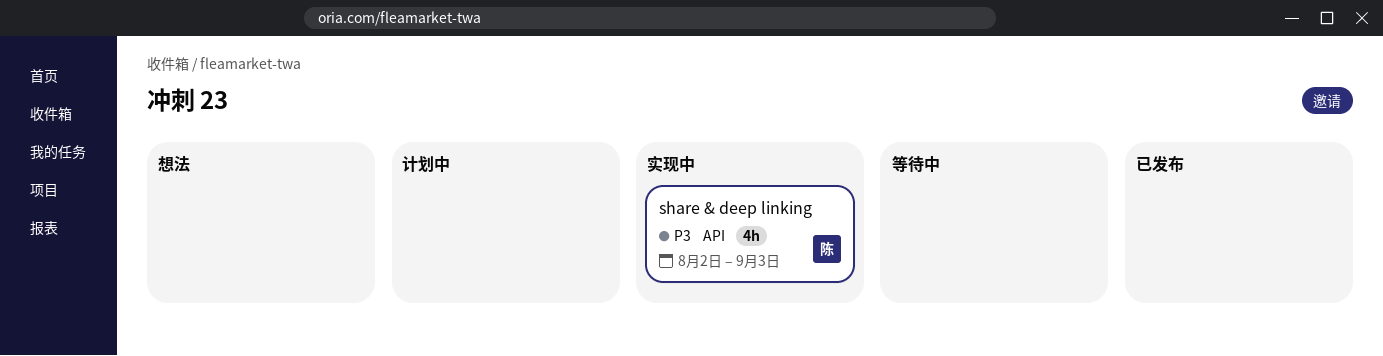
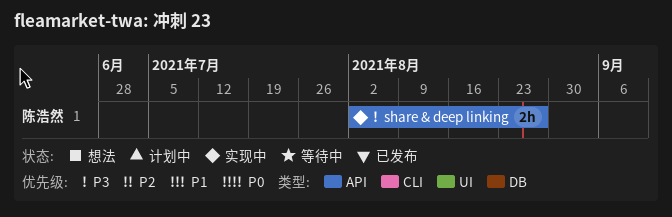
share & deep linking, estimate: 4h -> 2h
share & deep linking, due: Sep 3 -> Aug 27

